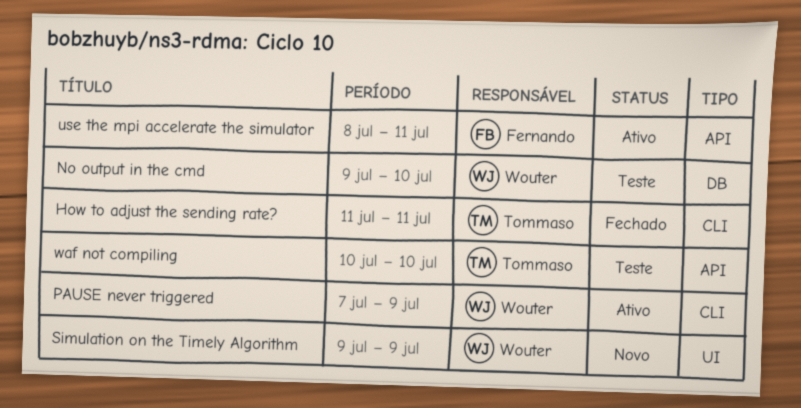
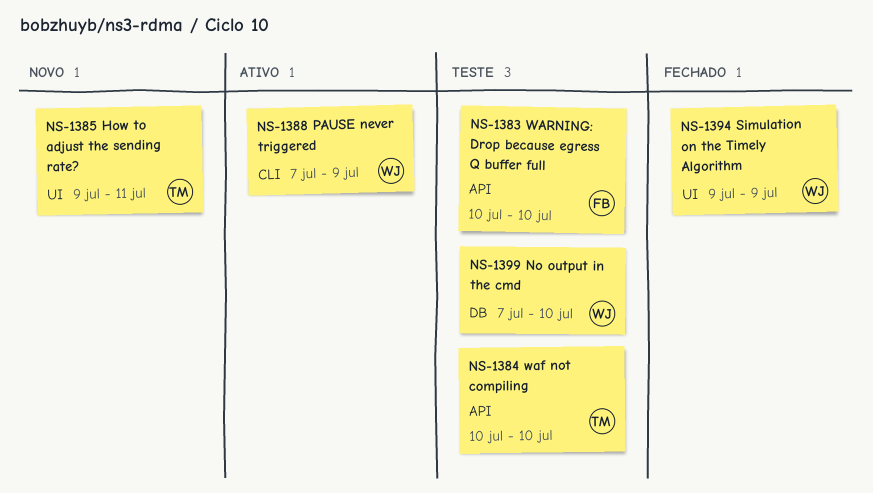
How to adjust the sending rate?, status: Fechado -> Novo
How to adjust the sending rate?, label: CLI -> UI
How to adjust the sending rate?, start: Jul 11 -> Jul 9
No output in the cmd, start: Jul 9 -> Jul 7
Simulation on the Timely Algorithm, status: Novo -> Fechado
use the mpi accelerate the simulator: present -> none
WARNING: Drop because egress Q buffer full: none -> present

